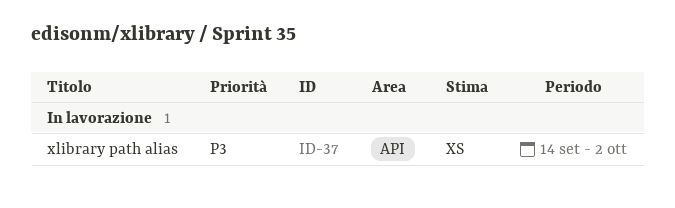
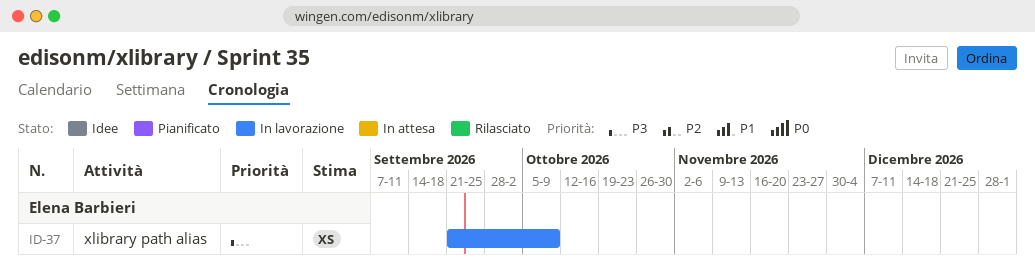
ID-37, start: Sep 14 -> Sep 21
ID-37, due: Oct 2 -> Oct 9

